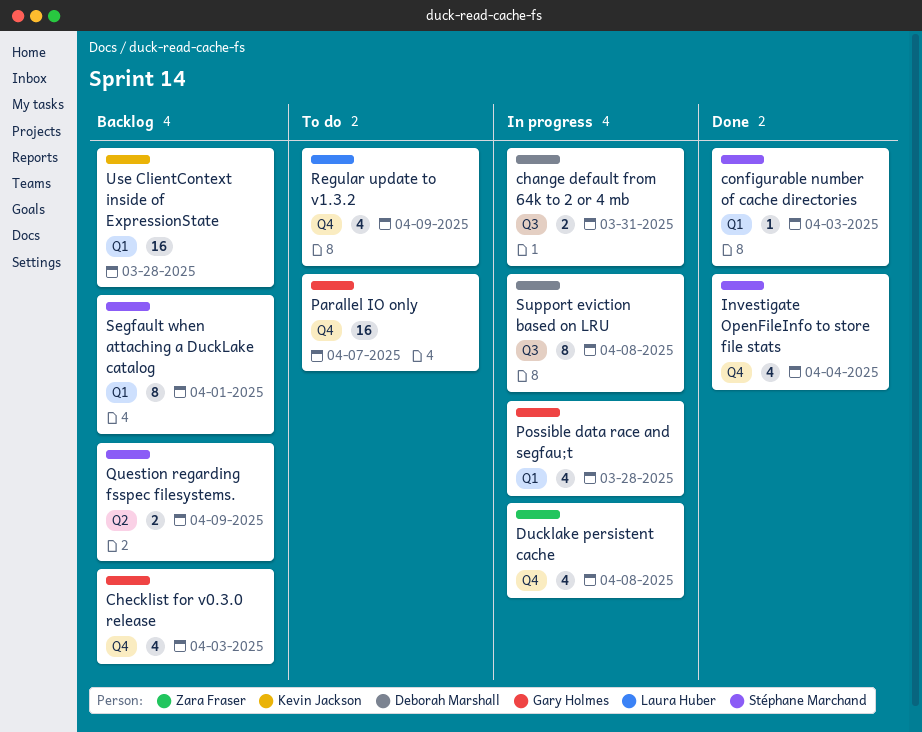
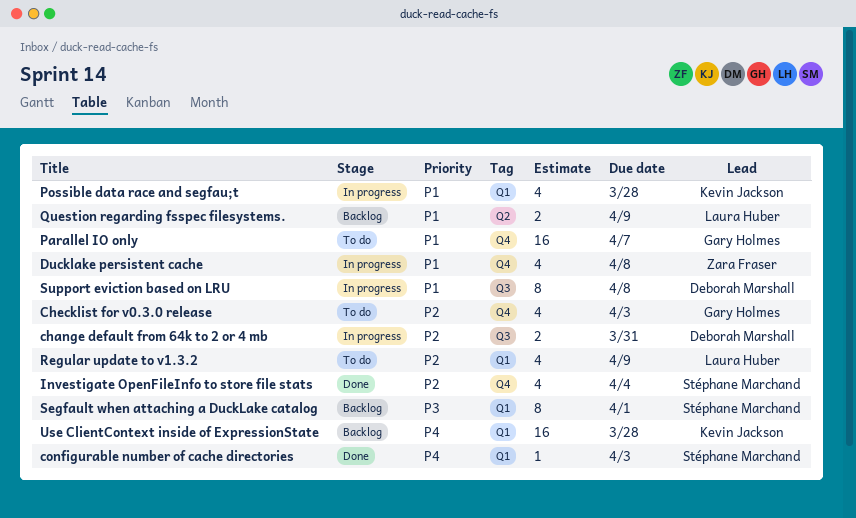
Checklist for v0.3.0 release, status: Backlog -> To do
Possible data race and segfau;t, owner: Gary Holmes -> Kevin Jackson
Question regarding fsspec filesystems., owner: Stéphane Marchand -> Laura Huber
Regular update to v1.3.2, label: Q4 -> Q1

